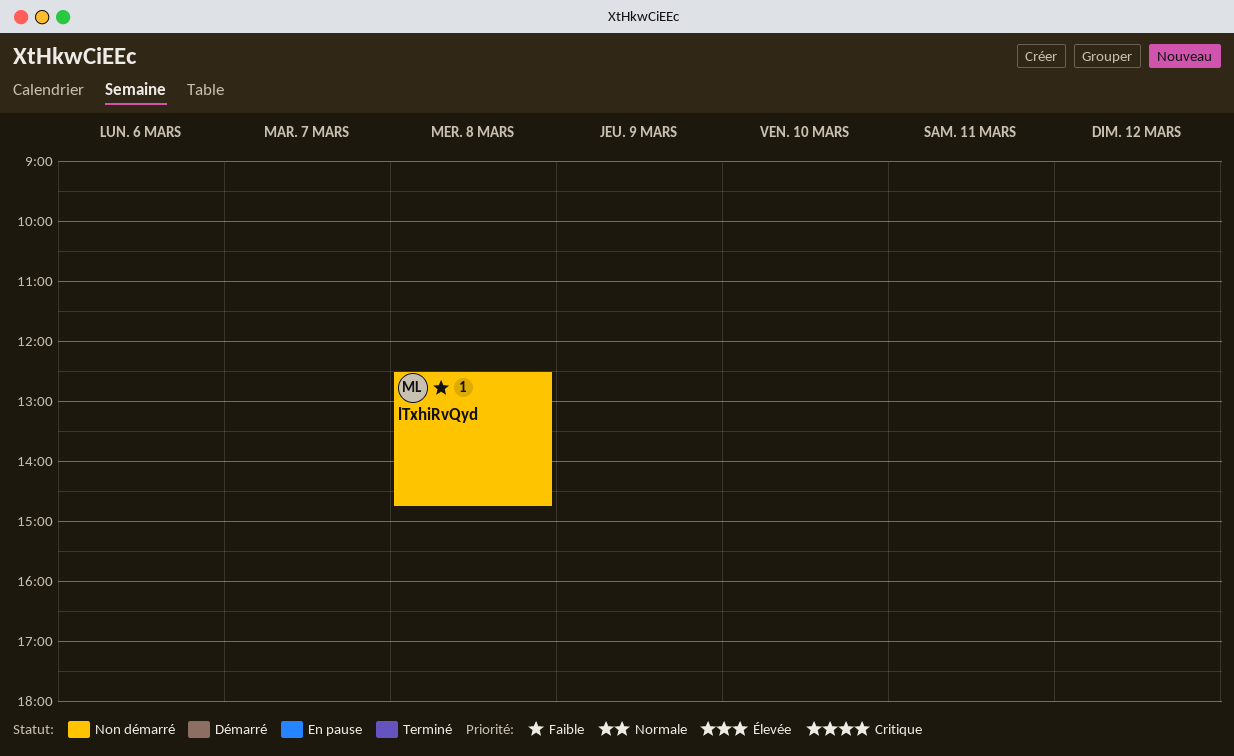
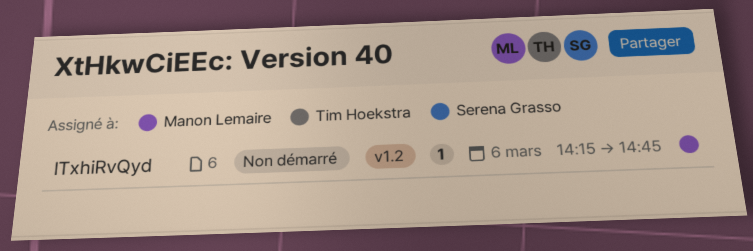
lTxhiRvQyd, day: Mar 8 -> Mar 6
lTxhiRvQyd, begins: 12:30 -> 14:15

